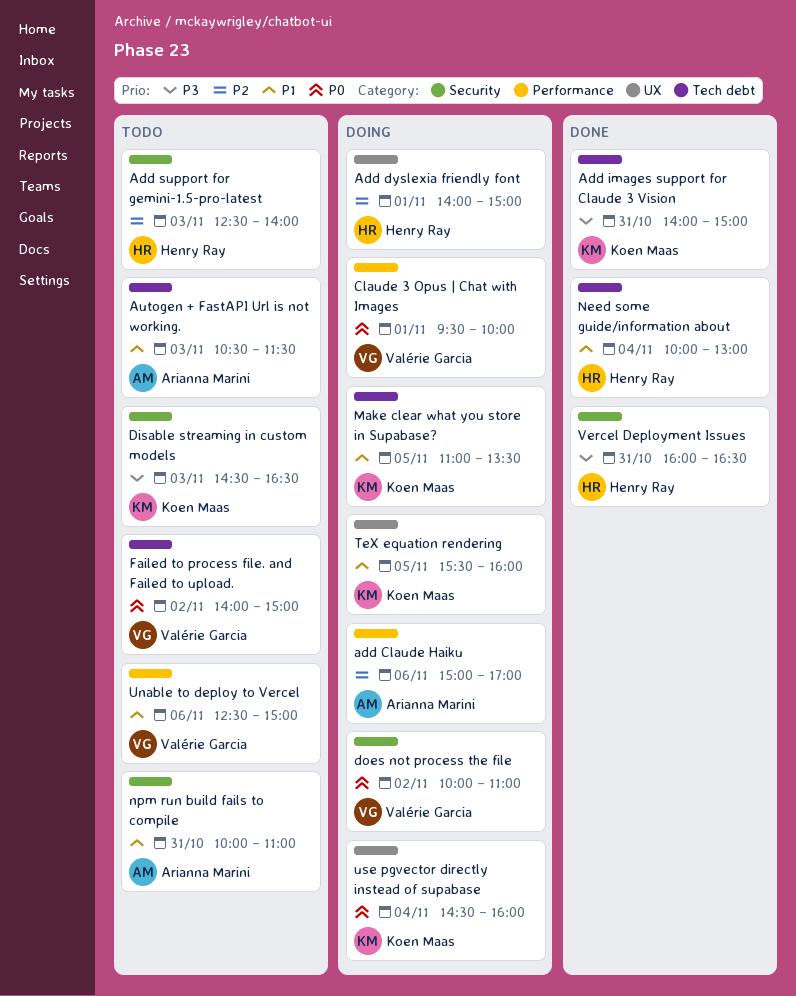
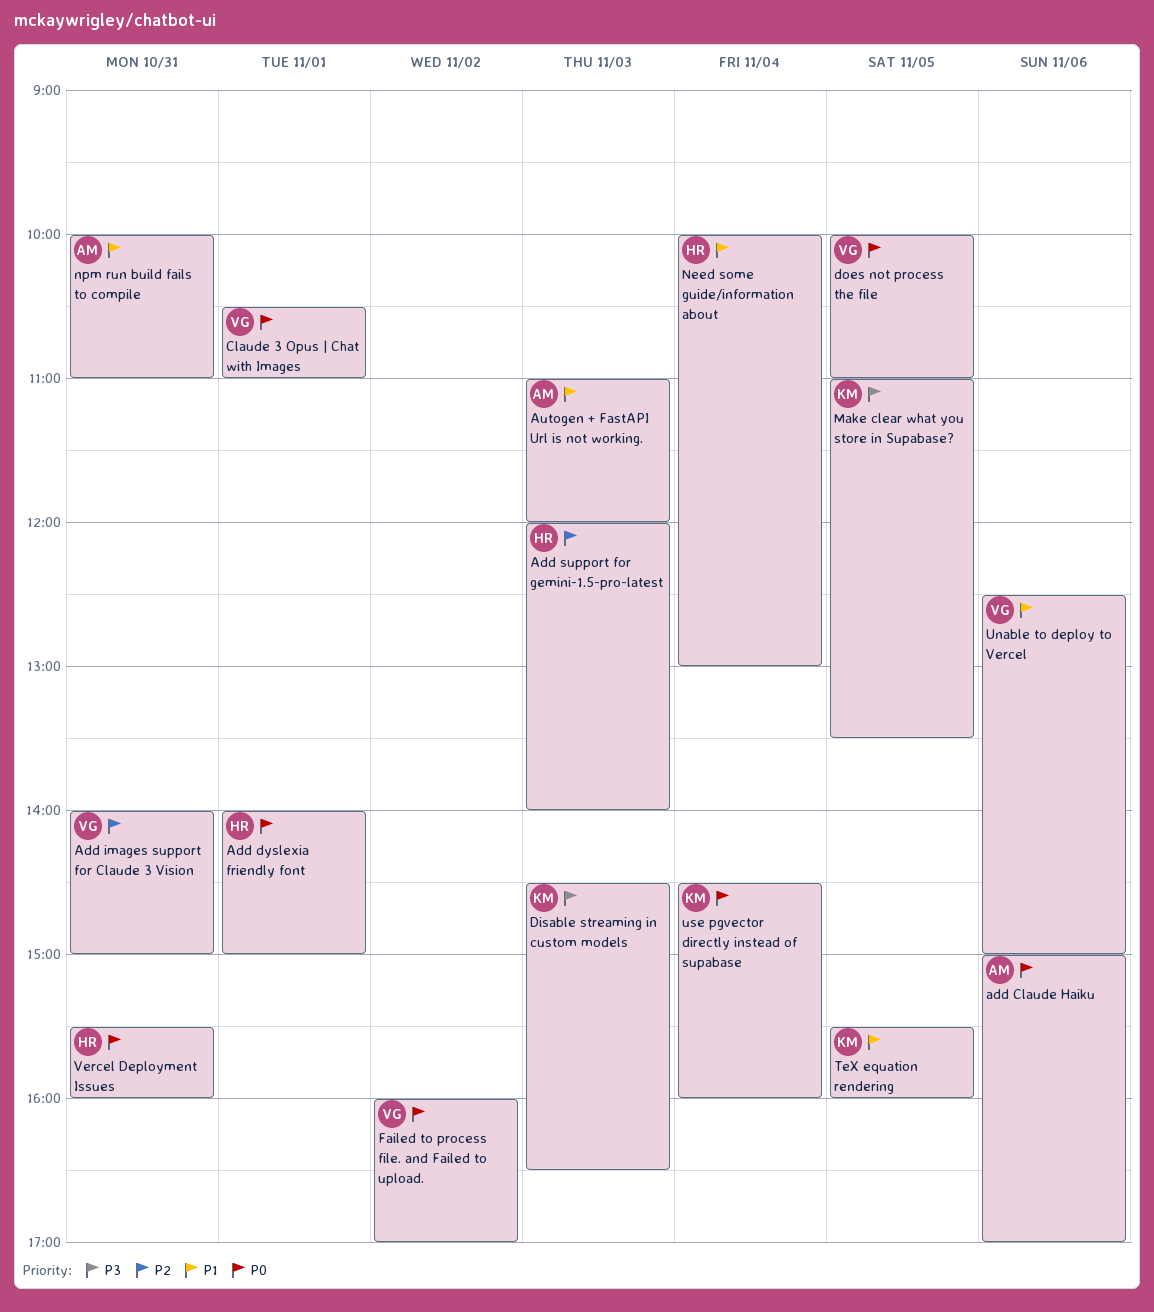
add Claude Haiku, priority: P2 -> P0
Add dyslexia friendly font, priority: P2 -> P0
Add images support for Claude 3 Vision, owner: Koen Maas -> Valérie Garcia
Add images support for Claude 3 Vision, priority: P3 -> P2
Add support for gemini-1.5-pro-latest, begins: 12:30 -> 12:00
Autogen + FastAPI Url is not working., begins: 10:30 -> 11:00
Autogen + FastAPI Url is not working., ends: 11:30 -> 12:00
Claude 3 Opus | Chat with Images, begins: 09:30 -> 10:30
Claude 3 Opus | Chat with Images, ends: 10:00 -> 11:00
does not process the file, day: Nov 2 -> Nov 5
Failed to process file. and Failed to upload., begins: 14:00 -> 16:00
Failed to process file. and Failed to upload., ends: 15:00 -> 17:00
Make clear what you store in Supabase?, priority: P1 -> P3
Vercel Deployment Issues, priority: P3 -> P0
Vercel Deployment Issues, begins: 16:00 -> 15:30
Vercel Deployment Issues, ends: 16:30 -> 16:00

